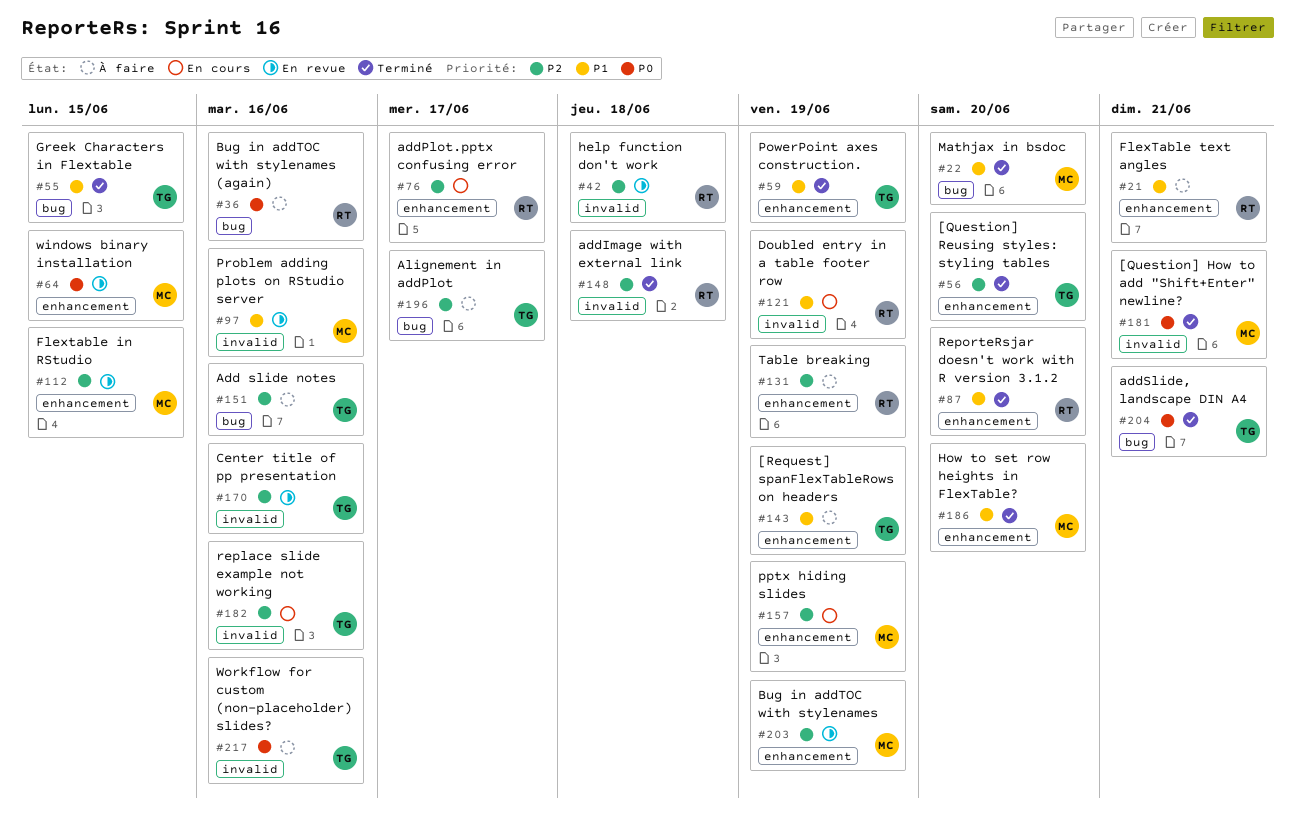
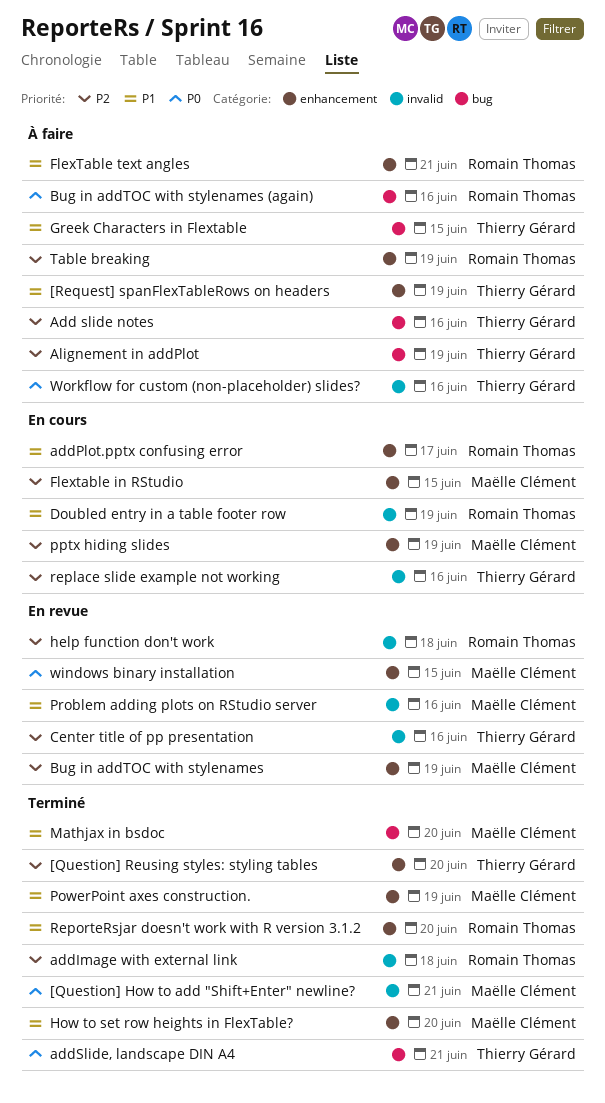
addPlot.pptx confusing error, priority: P2 -> P1
Alignement in addPlot, due: Jun 17 -> Jun 19
Flextable in RStudio, status: En revue -> En cours
Greek Characters in Flextable, status: Terminé -> À faire
PowerPoint axes construction., owner: Thierry Gérard -> Maëlle Clément

